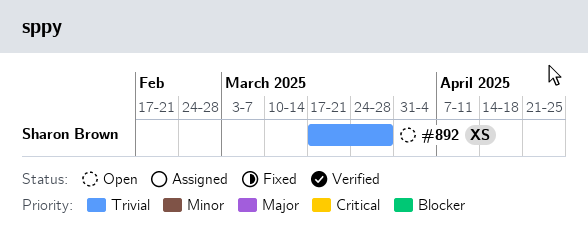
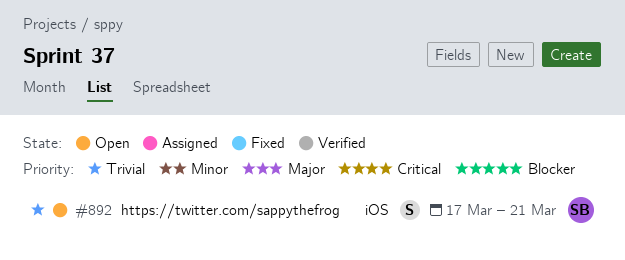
#892, estimate: XS -> S
#892, due: Mar 28 -> Mar 21

